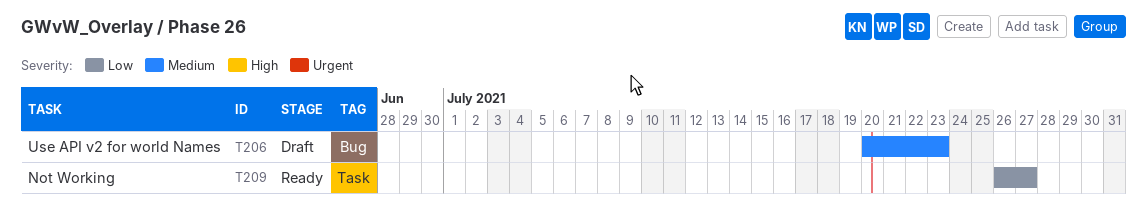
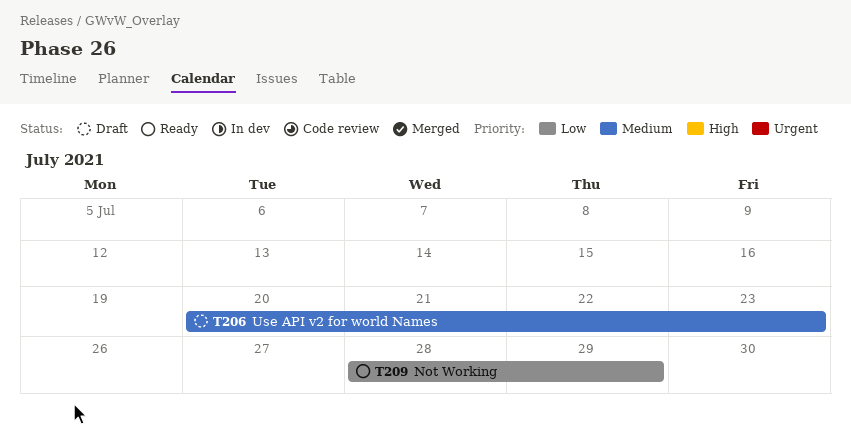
T209, start: Jul 26 -> Jul 28
T209, due: Jul 27 -> Jul 29

